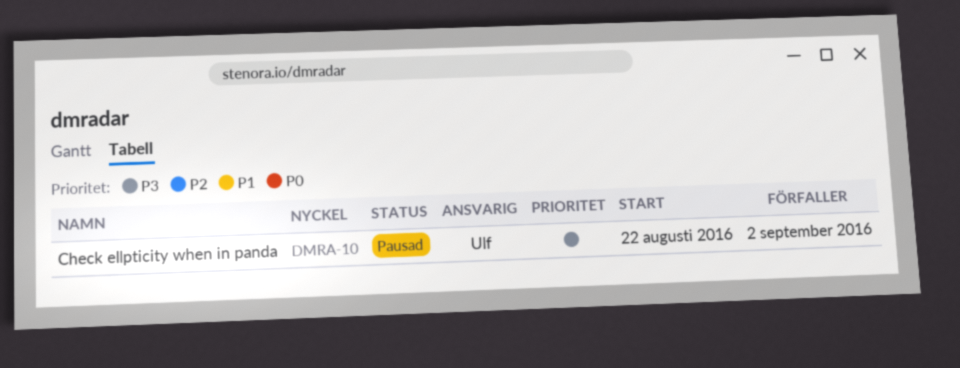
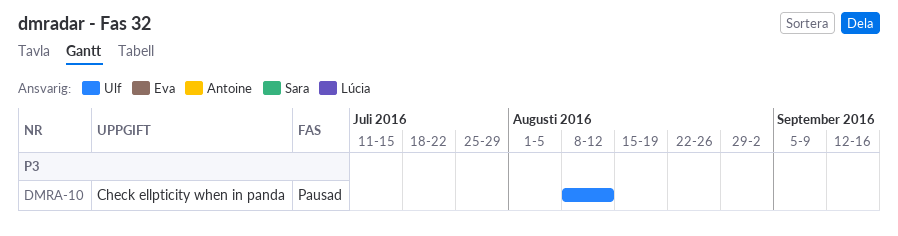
DMRA-10, start: Aug 22 -> Aug 8
DMRA-10, due: Sep 2 -> Aug 12

